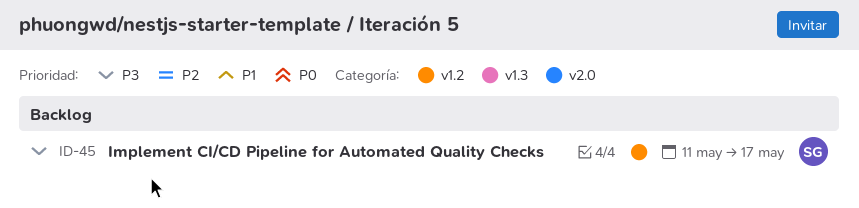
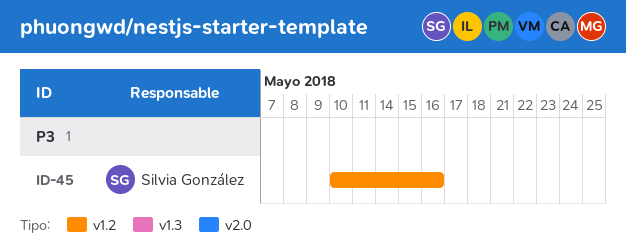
ID-45, start: May 11 -> May 10
ID-45, due: May 17 -> May 16

